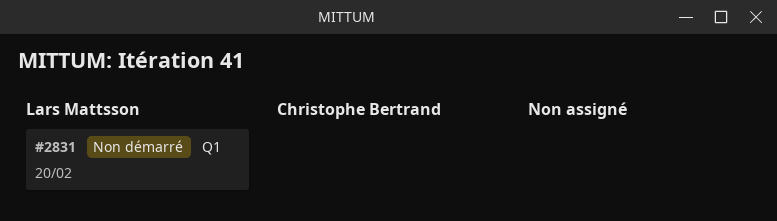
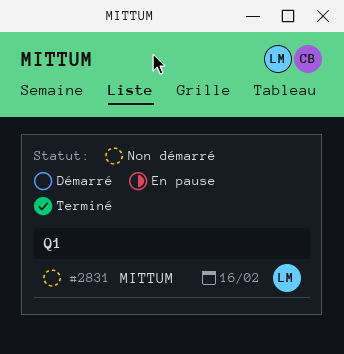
#2831, due: Feb 20 -> Feb 16

